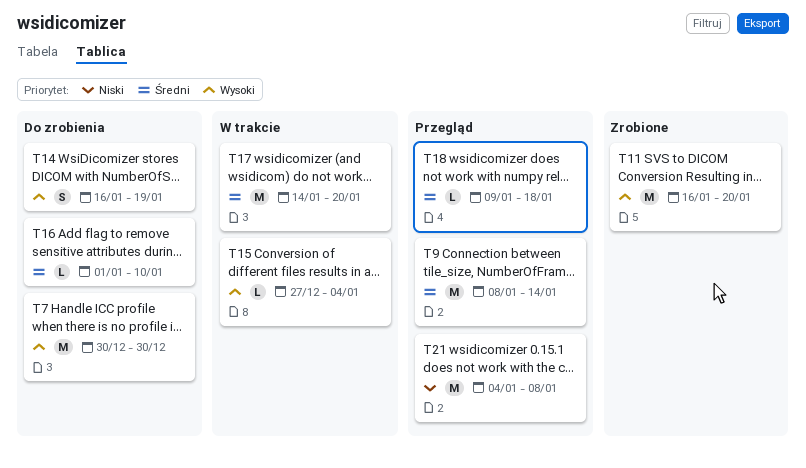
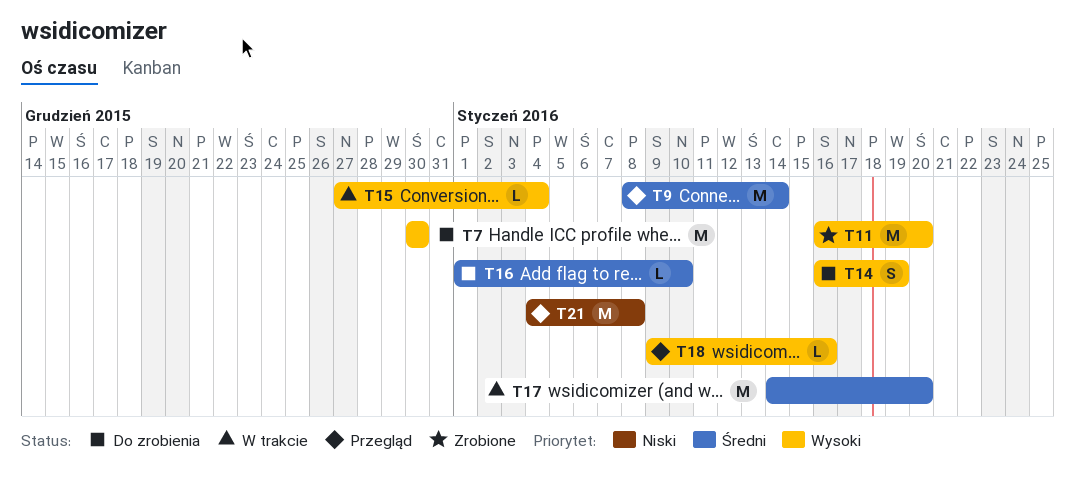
T18, priority: Średni -> Wysoki
T18, due: Jan 18 -> Jan 16

